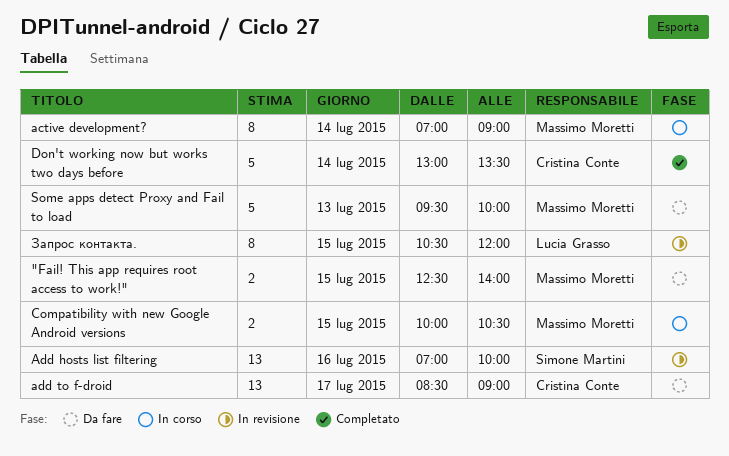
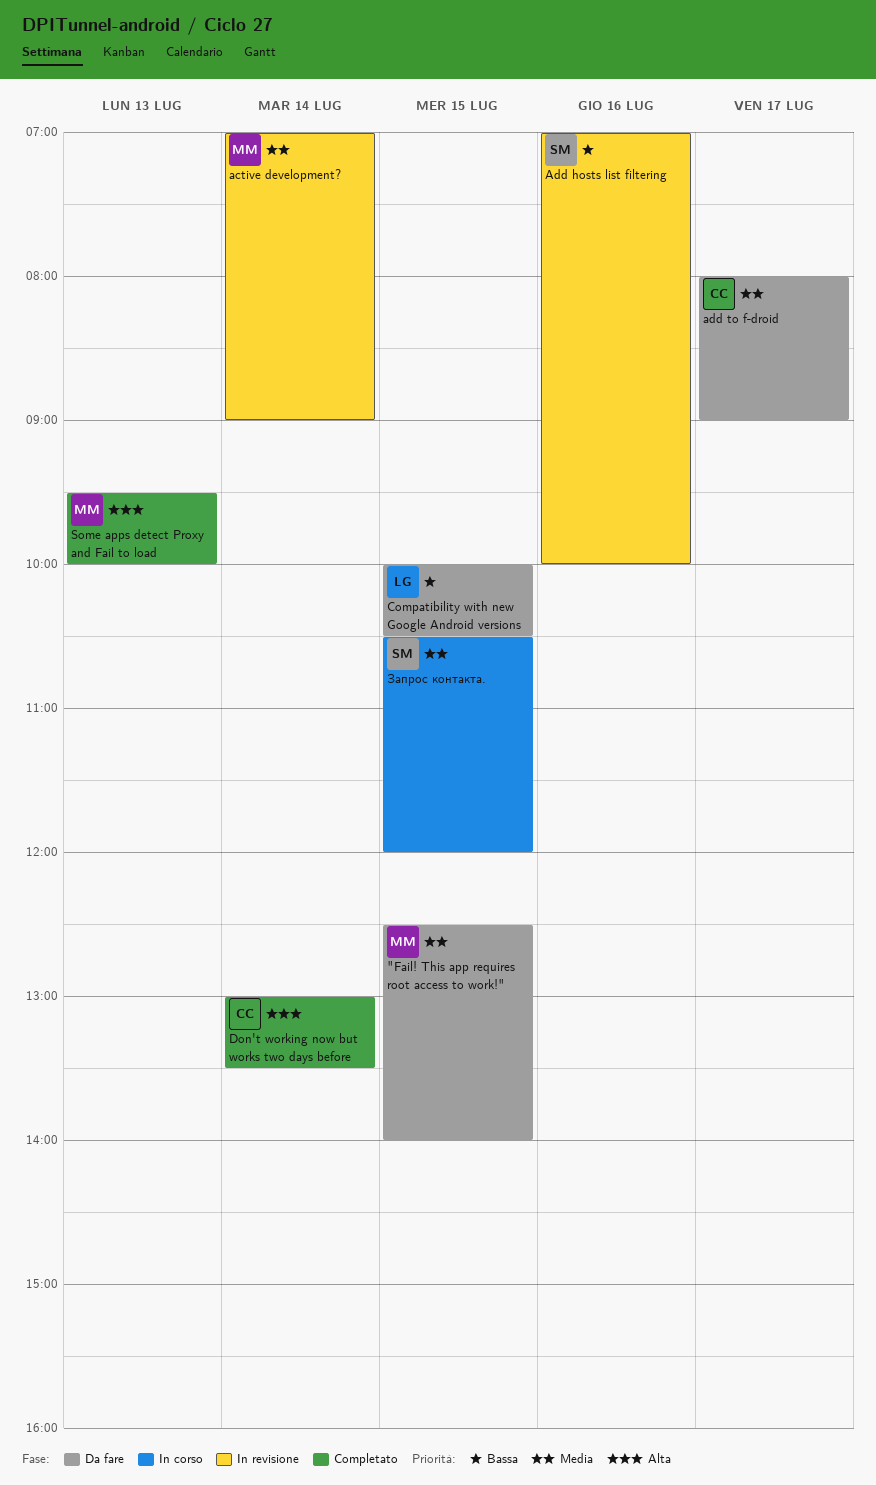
active development?, status: In corso -> In revisione
add to f-droid, begins: 08:30 -> 08:00
Compatibility with new Google Android versions, status: In corso -> Da fare
Compatibility with new Google Android versions, owner: Massimo Moretti -> Lucia Grasso
Some apps detect Proxy and Fail to load, status: Da fare -> Completato
Запрос контакта., status: In revisione -> In corso
Запрос контакта., owner: Lucia Grasso -> Simone Martini

